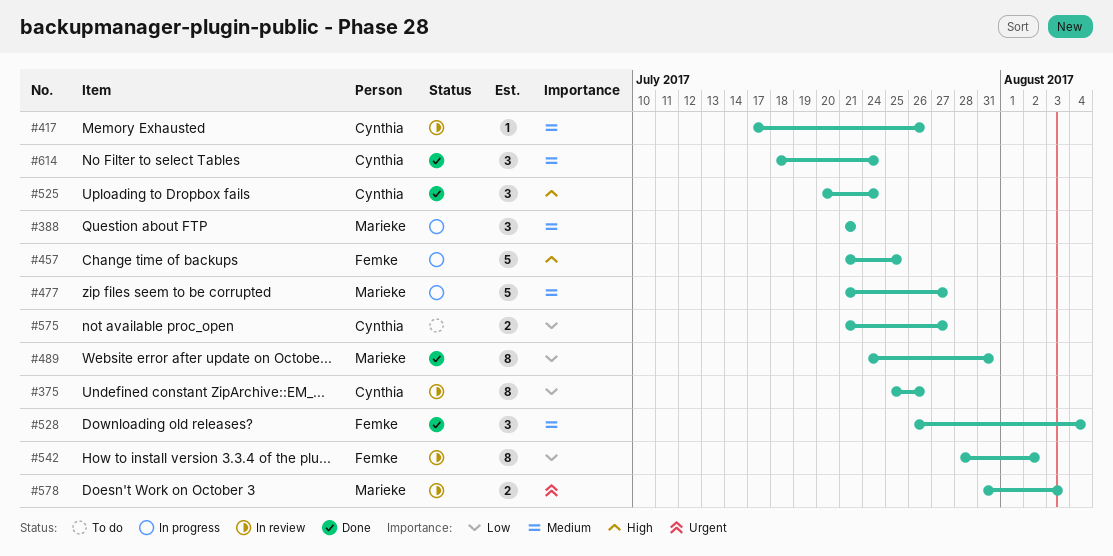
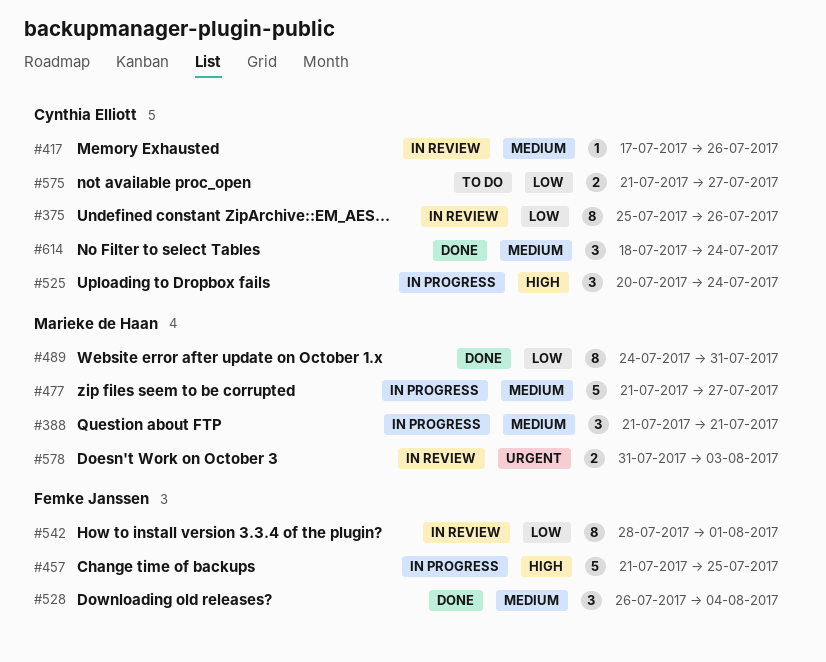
#525, status: Done -> In progress
#542, due: Aug 2 -> Aug 1

